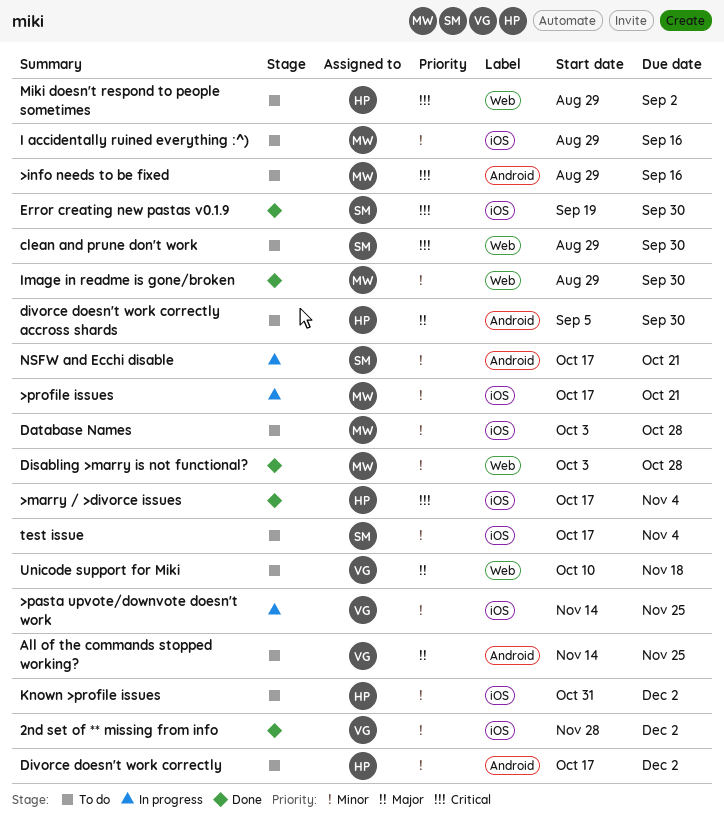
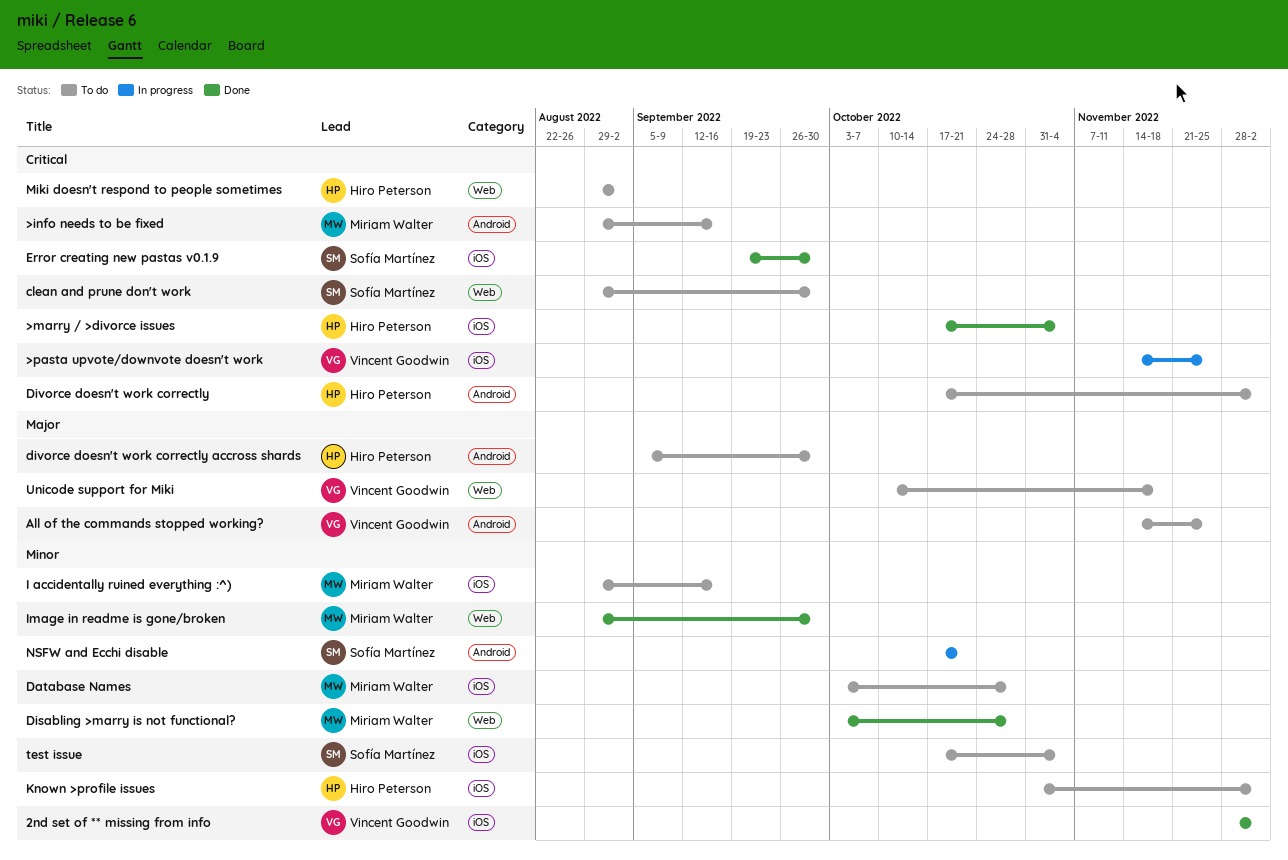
>pasta upvote/downvote doesn't work, priority: Minor -> Critical
>profile issues: present -> none
Divorce doesn't work correctly, priority: Minor -> Critical

